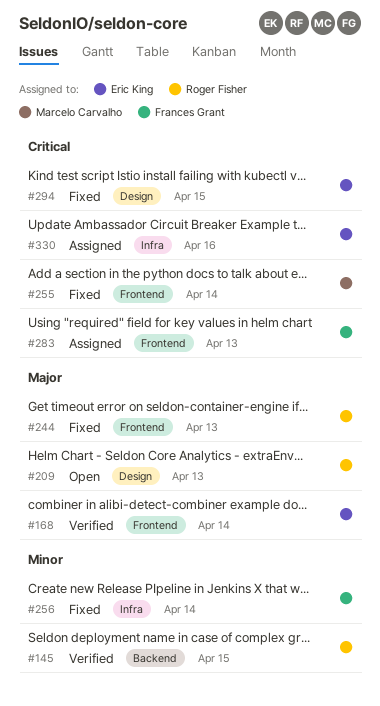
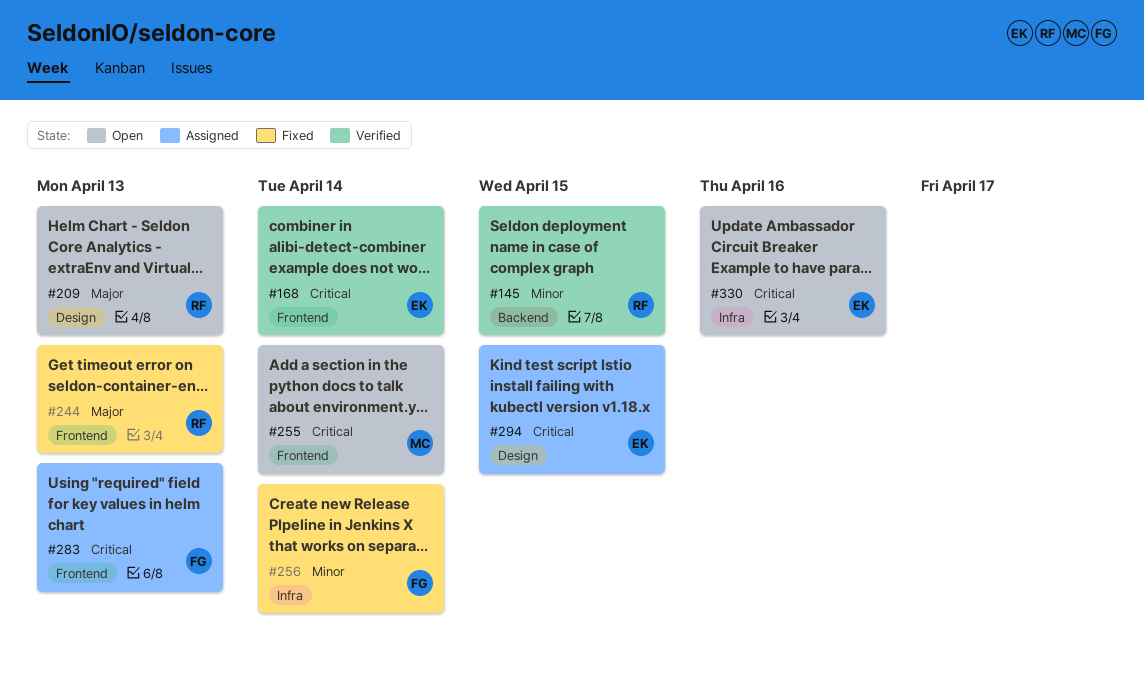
#168, priority: Major -> Critical
#255, status: Fixed -> Open
#294, status: Fixed -> Assigned
#330, status: Assigned -> Open

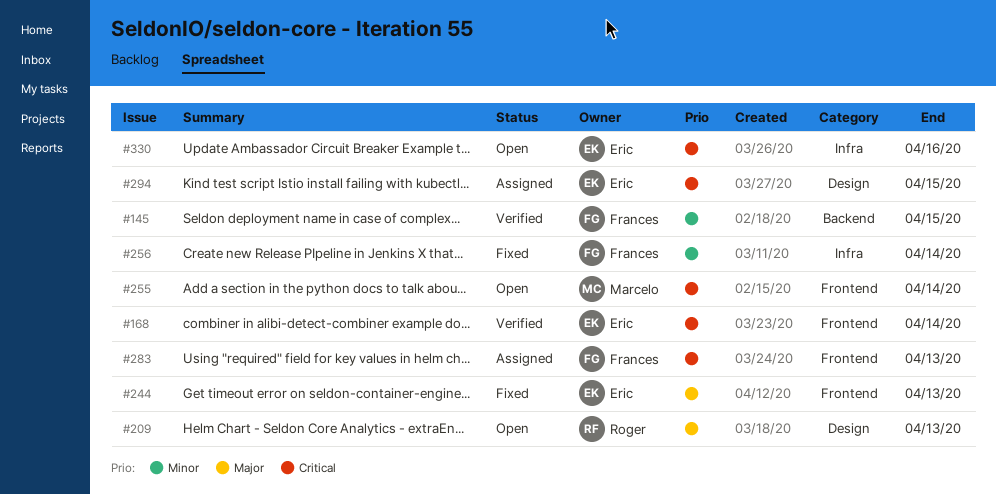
#145, owner: Roger -> Frances
#244, owner: Roger -> Eric

